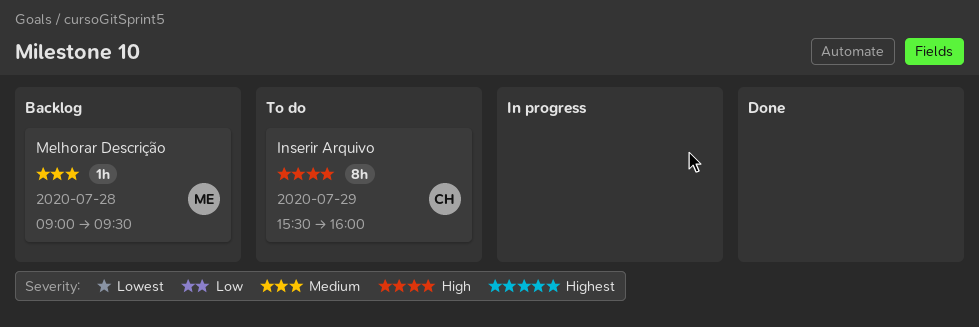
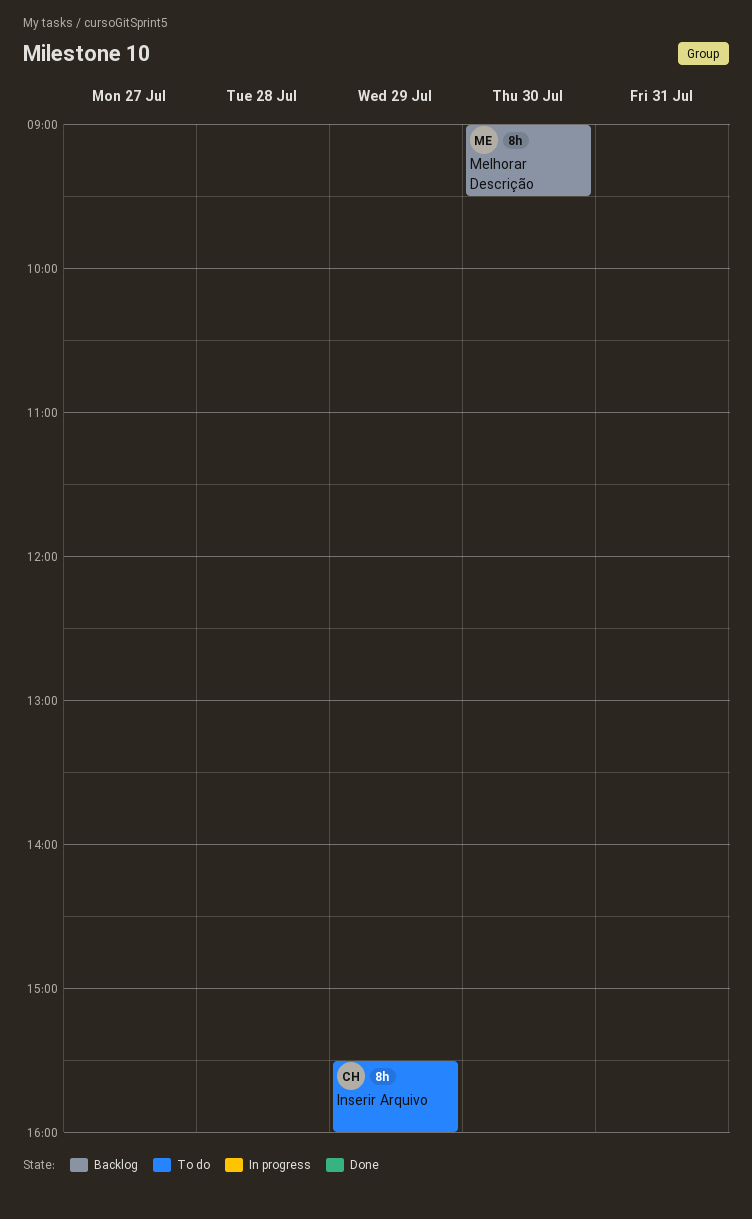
Melhorar Descrição, estimate: 1h -> 8h
Melhorar Descrição, day: Jul 28 -> Jul 30

